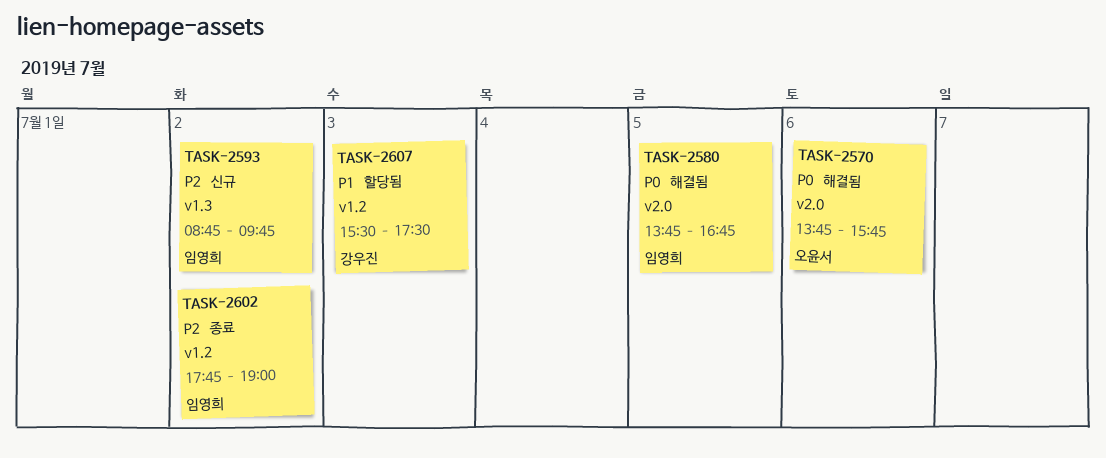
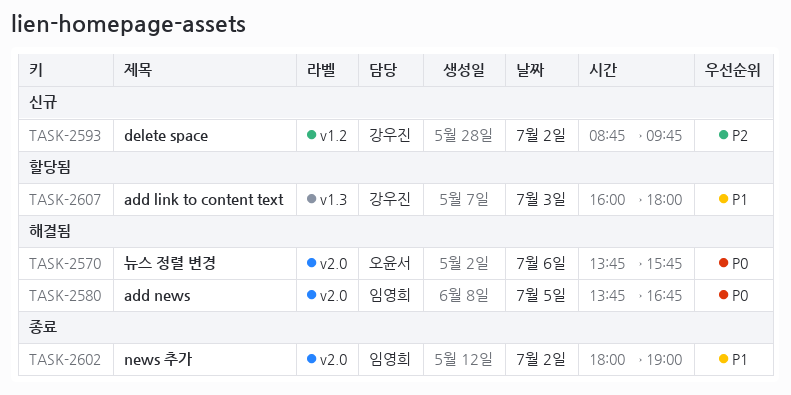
TASK-2593, owner: 임영희 -> 강우진
TASK-2593, label: v1.3 -> v1.2
TASK-2602, priority: P2 -> P1
TASK-2602, label: v1.2 -> v2.0
TASK-2602, begins: 17:45 -> 18:00
TASK-2607, label: v1.2 -> v1.3
TASK-2607, begins: 15:30 -> 16:00
TASK-2607, ends: 17:30 -> 18:00

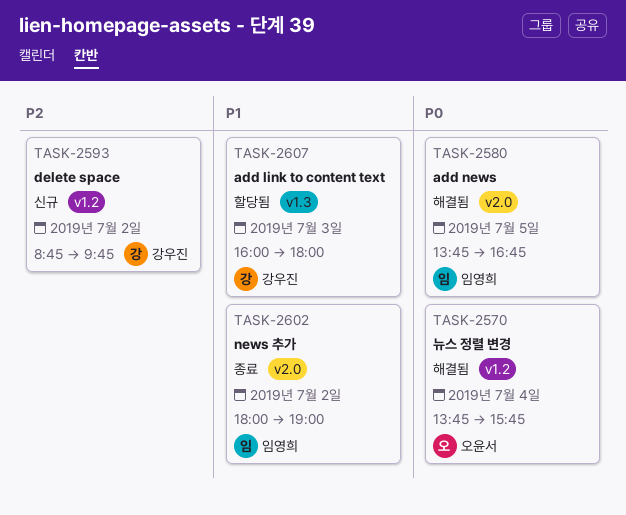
TASK-2570, label: v2.0 -> v1.2
TASK-2570, day: Jul 6 -> Jul 4

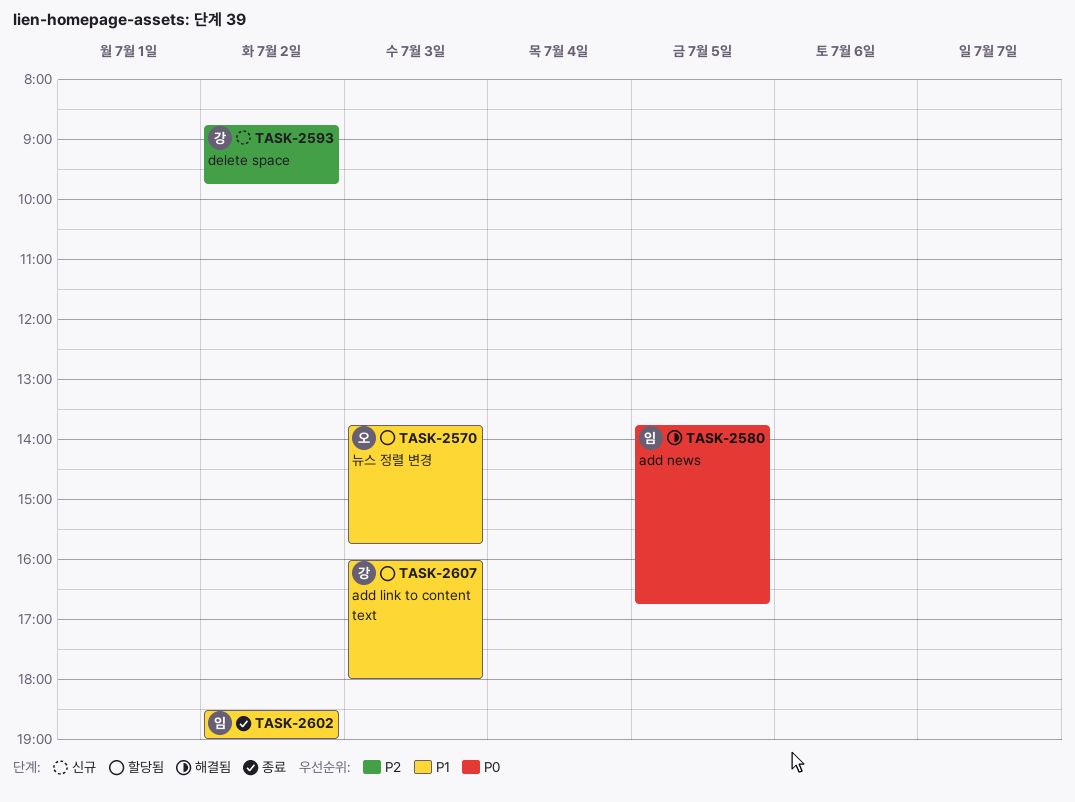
TASK-2570, status: 해결됨 -> 할당됨
TASK-2570, priority: P0 -> P1
TASK-2570, day: Jul 4 -> Jul 3
TASK-2602, begins: 18:00 -> 18:30

